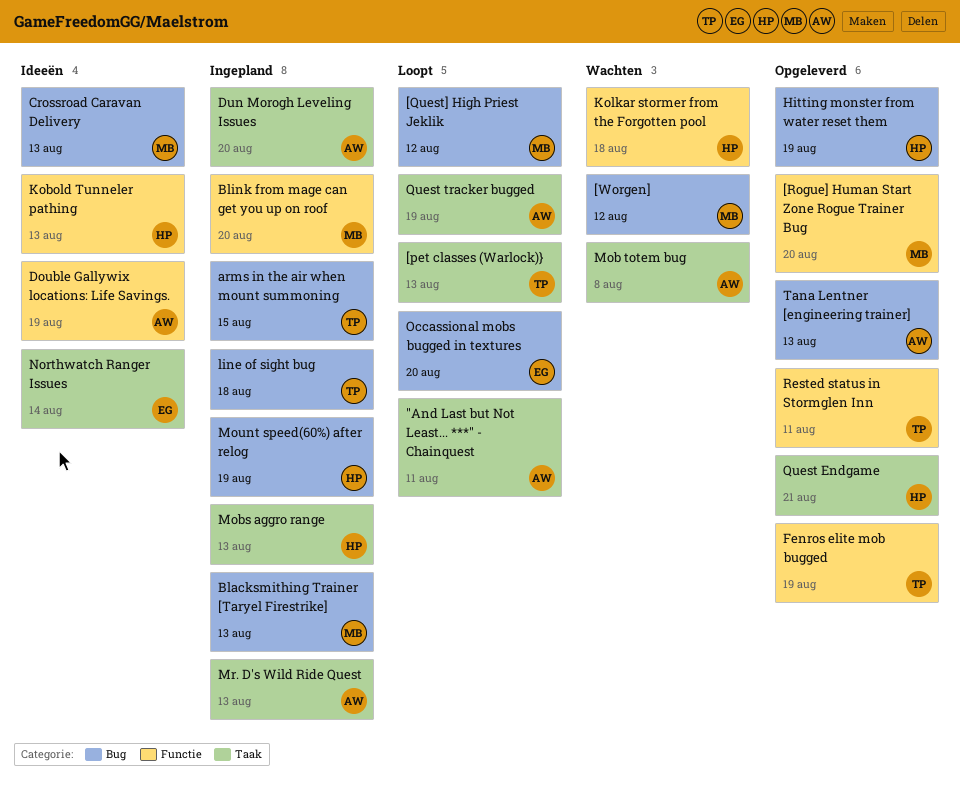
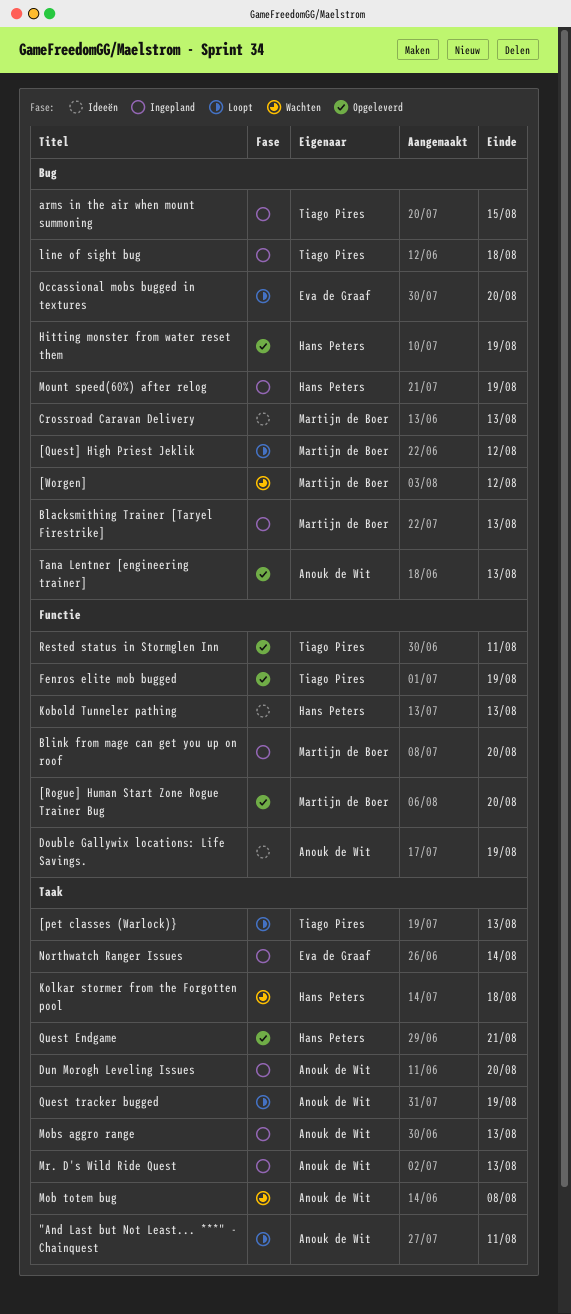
Kolkar stormer from the Forgotten pool, label: Functie -> Taak
Mobs aggro range, owner: Hans Peters -> Anouk de Wit
Northwatch Ranger Issues, status: Ideeën -> Ingepland

